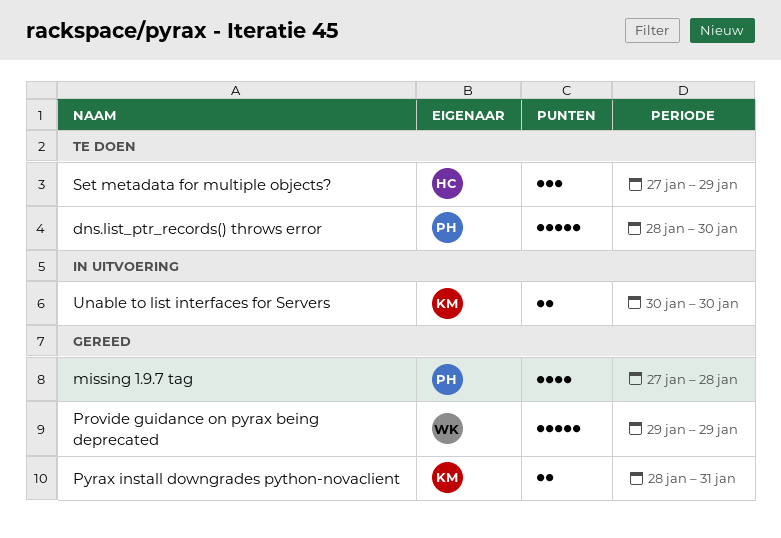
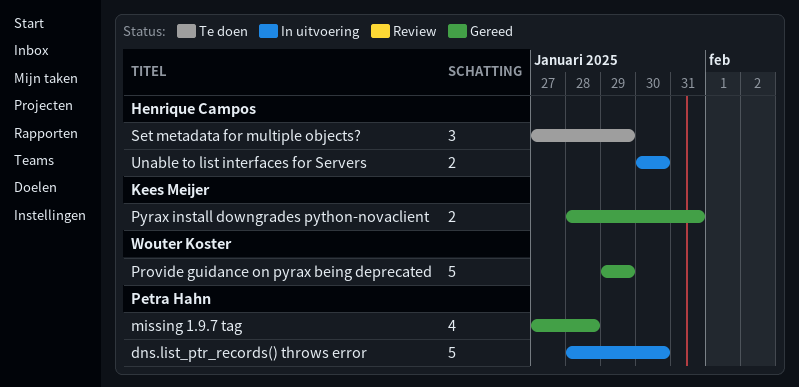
dns.list_ptr_records() throws error, status: Te doen -> In uitvoering
Unable to list interfaces for Servers, owner: Kees Meijer -> Henrique Campos

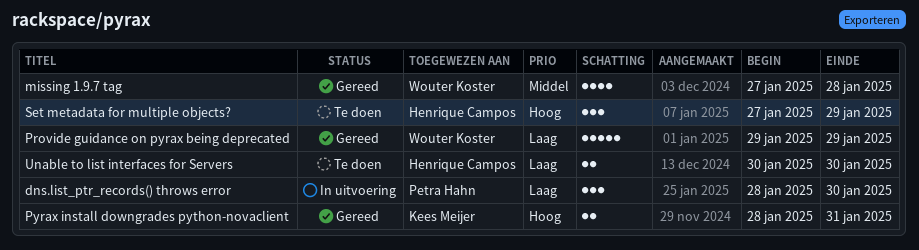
dns.list_ptr_records() throws error, estimate: 5 -> 3
missing 1.9.7 tag, owner: Petra Hahn -> Wouter Koster
Unable to list interfaces for Servers, status: In uitvoering -> Te doen

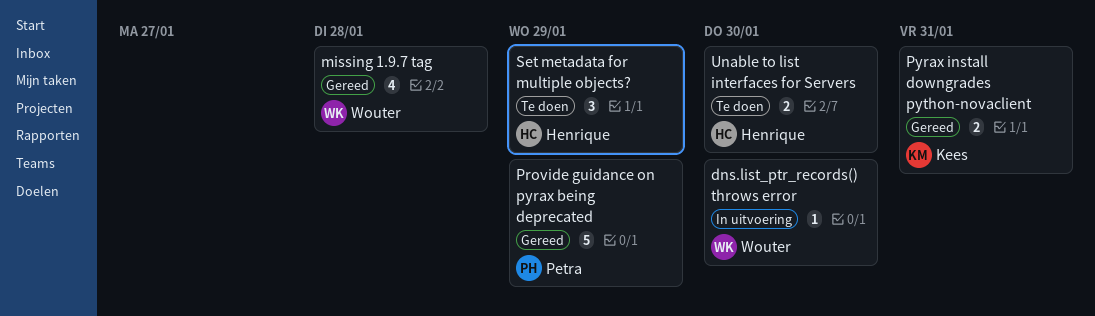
dns.list_ptr_records() throws error, owner: Petra Hahn -> Wouter Koster
dns.list_ptr_records() throws error, estimate: 3 -> 1
Provide guidance on pyrax being deprecated, owner: Wouter Koster -> Petra Hahn

